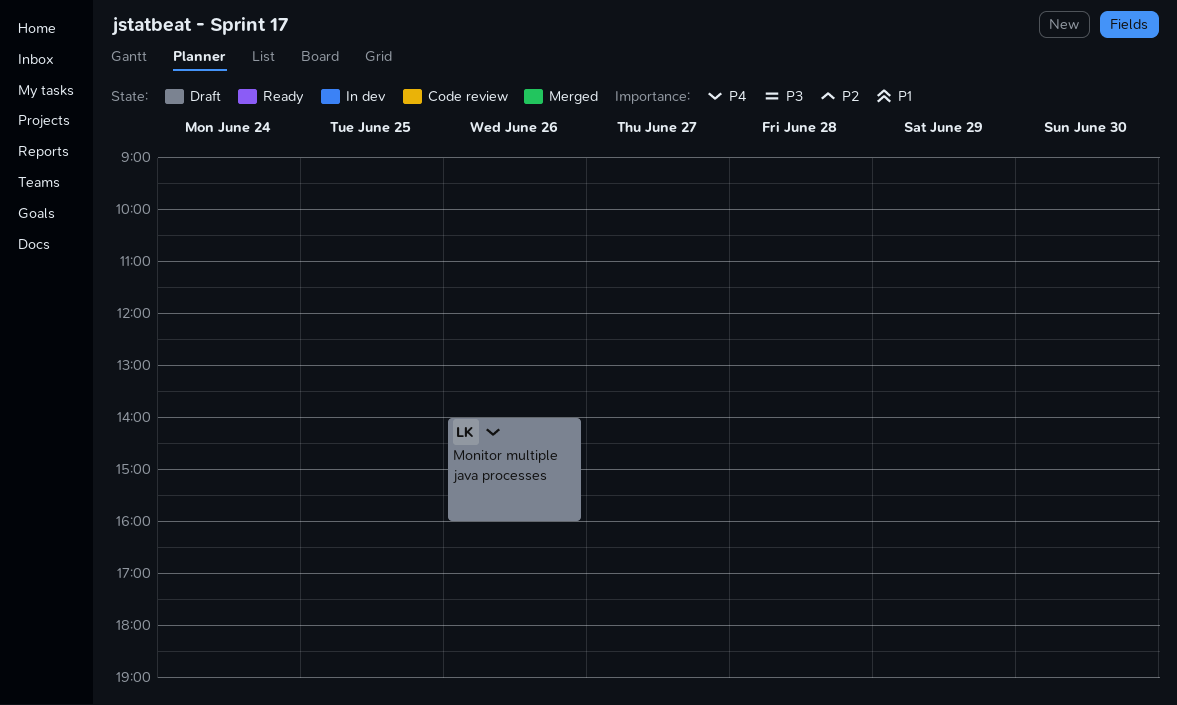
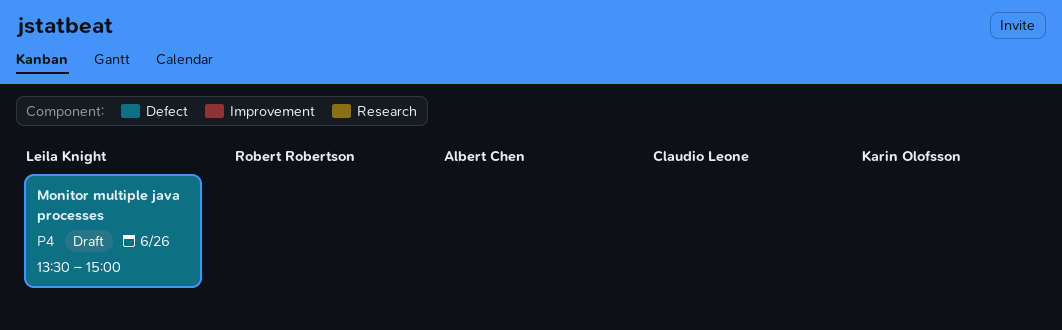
Monitor multiple java processes, begins: 14:00 -> 13:30
Monitor multiple java processes, ends: 16:00 -> 15:00

